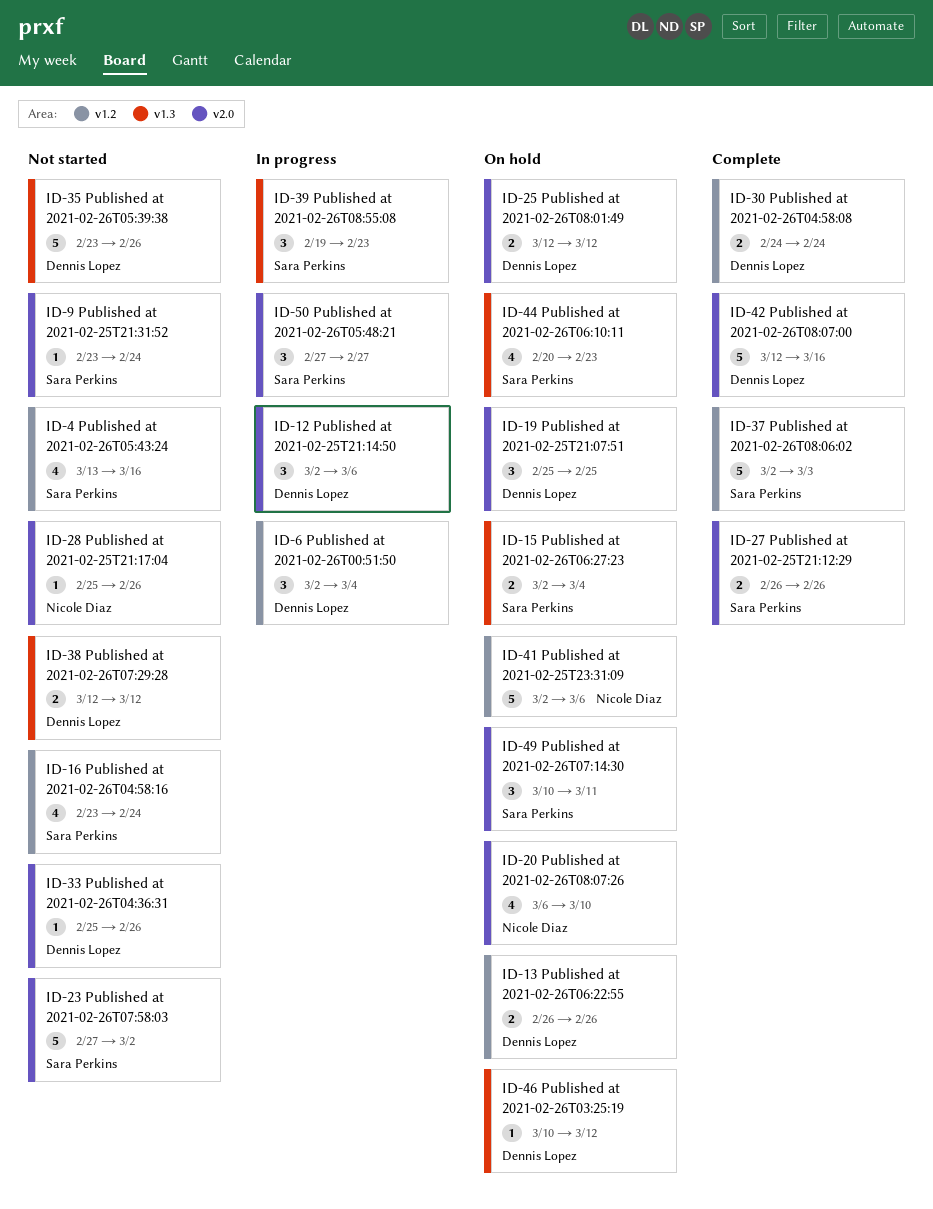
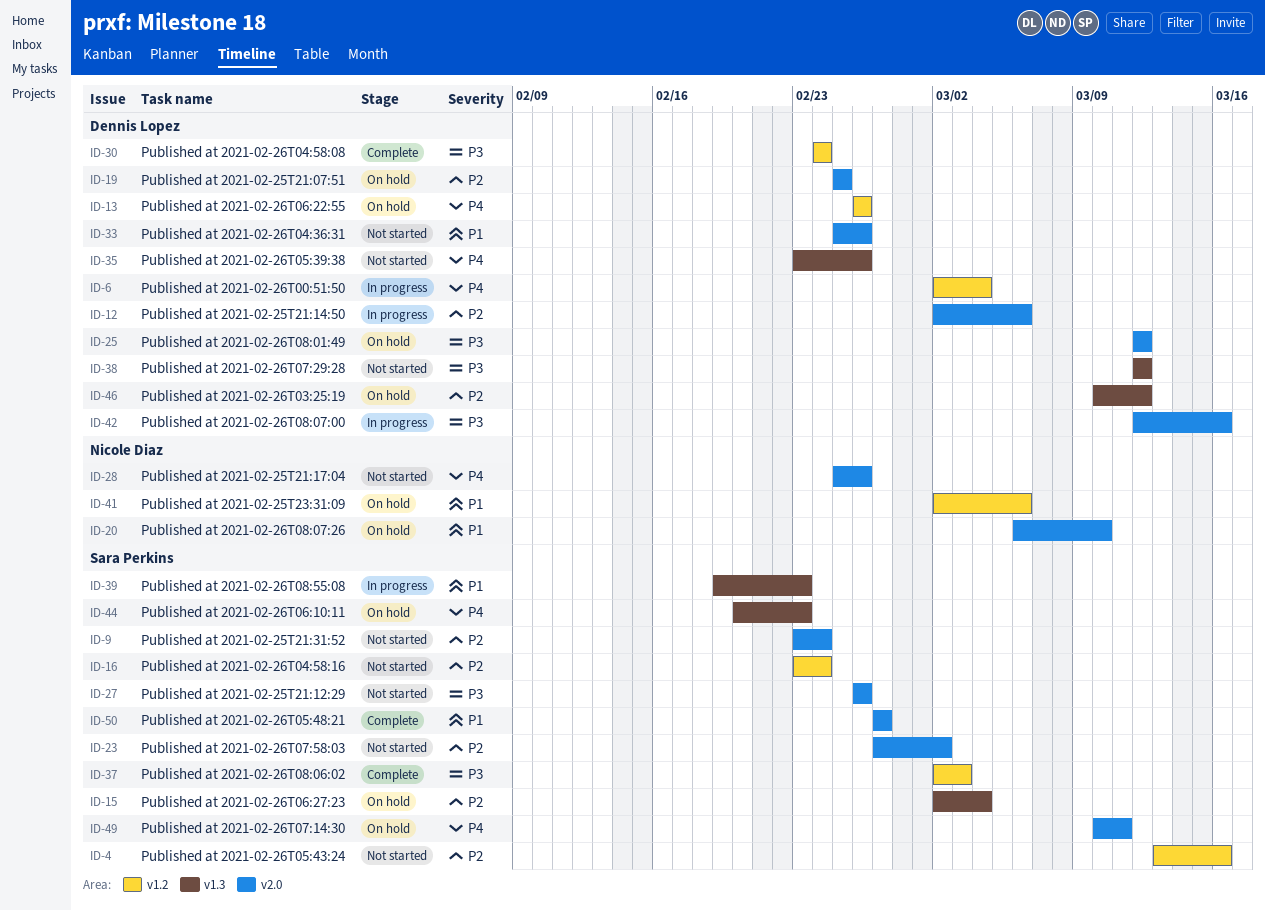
ID-27, status: Complete -> Not started
ID-42, status: Complete -> In progress
ID-50, status: In progress -> Complete

